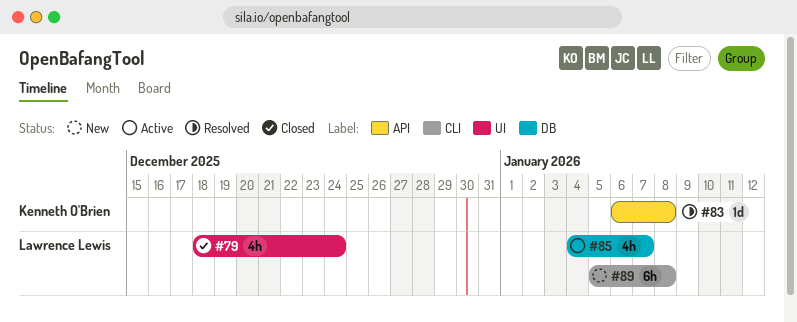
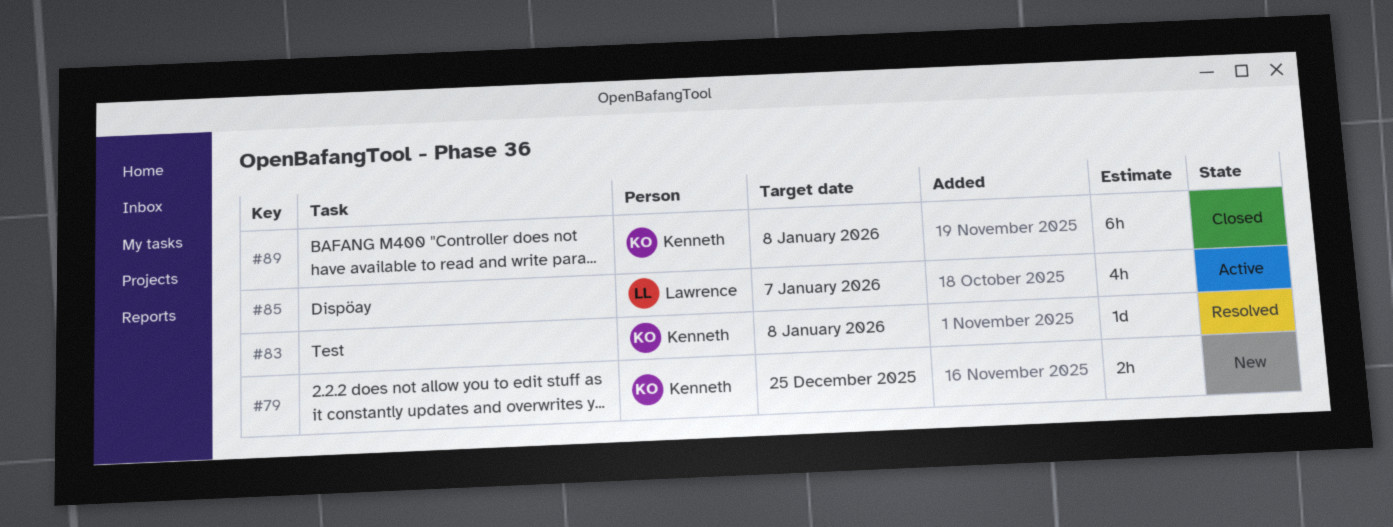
#79, status: Closed -> New
#79, owner: Lawrence Lewis -> Kenneth O'Brien
#79, estimate: 4h -> 2h
#79, due: Dec 24 -> Dec 25
#89, status: New -> Closed
#89, owner: Lawrence Lewis -> Kenneth O'Brien

